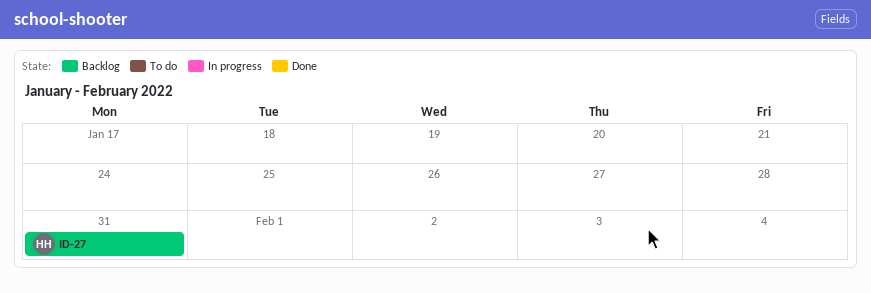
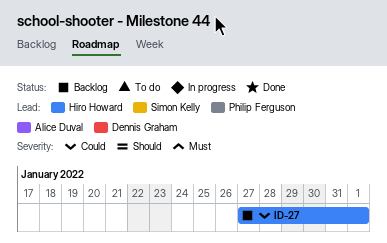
ID-27, start: Jan 31 -> Jan 27
ID-27, due: Jan 31 -> Feb 1

